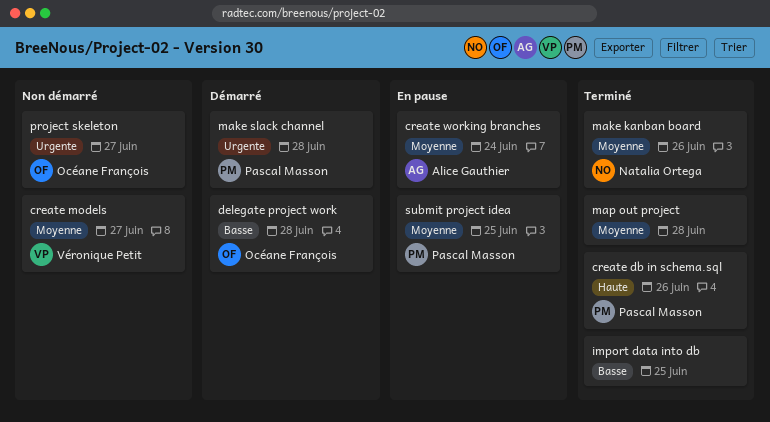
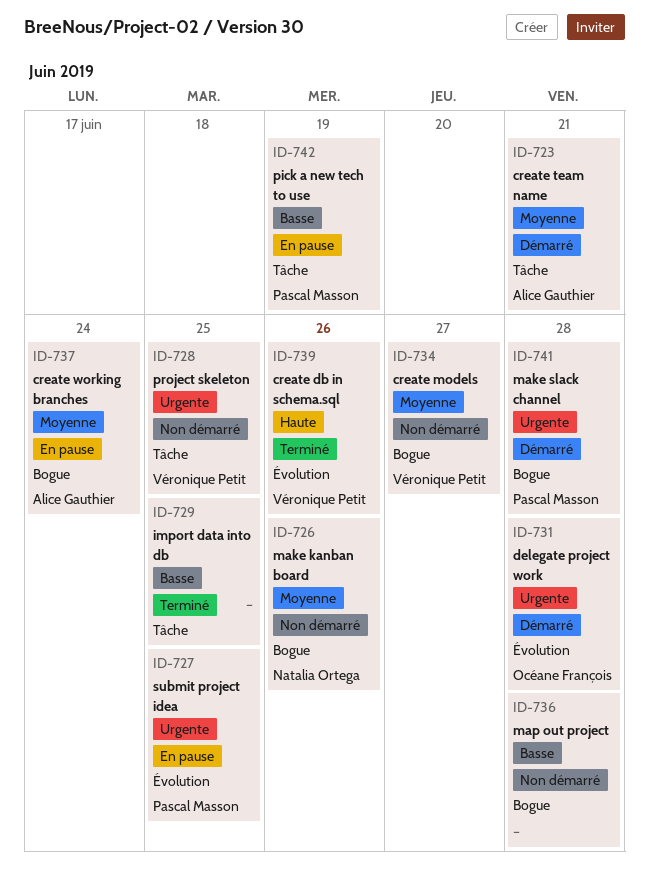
create db in schema.sql, owner: Pascal Masson -> Véronique Petit
create team name: none -> present
delegate project work, priority: Basse -> Urgente
make kanban board, status: Terminé -> Non démarré
map out project, status: Terminé -> Non démarré
map out project, priority: Moyenne -> Basse
pick a new tech to use: none -> present
project skeleton, owner: Océane François -> Véronique Petit
project skeleton, due: Jun 27 -> Jun 25
submit project idea, priority: Moyenne -> Urgente

